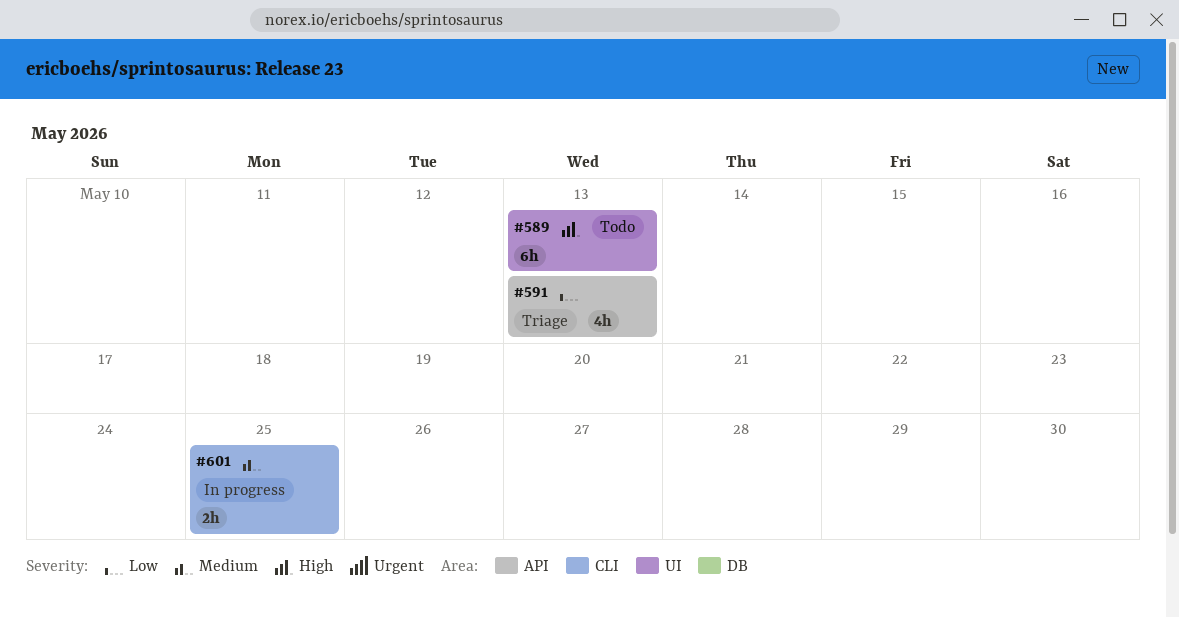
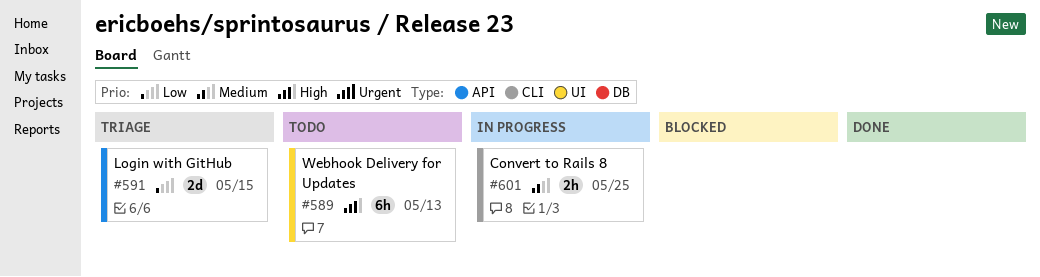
#591, estimate: 4h -> 2d
#591, due: May 13 -> May 15

